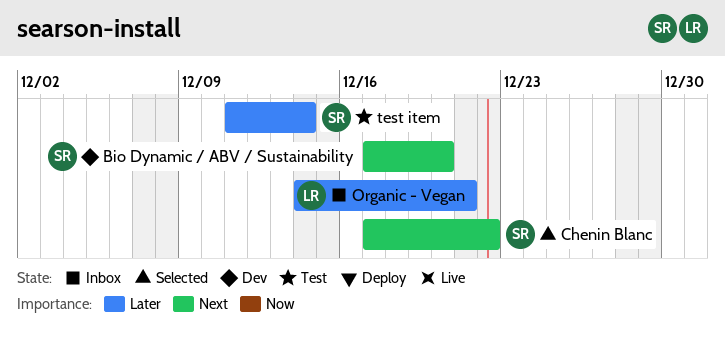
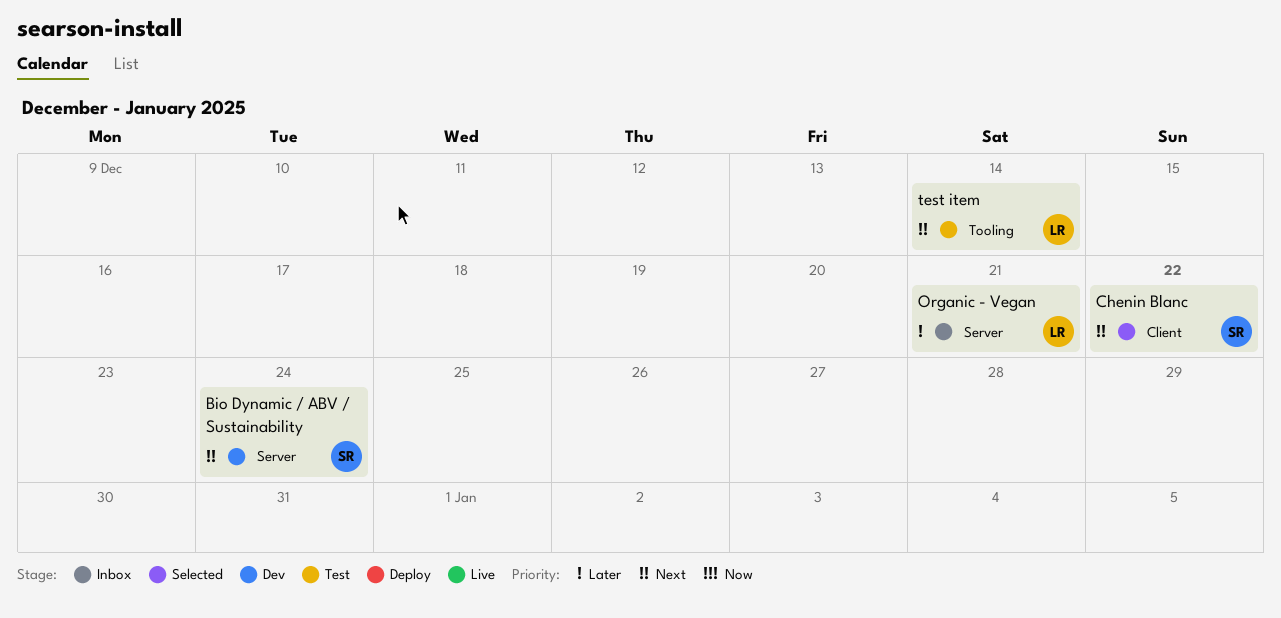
Bio Dynamic / ABV / Sustainability, due: Dec 20 -> Dec 24
test item, owner: SR -> LR
test item, priority: Later -> Next

